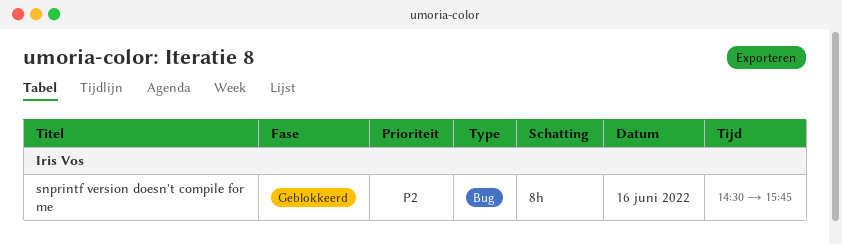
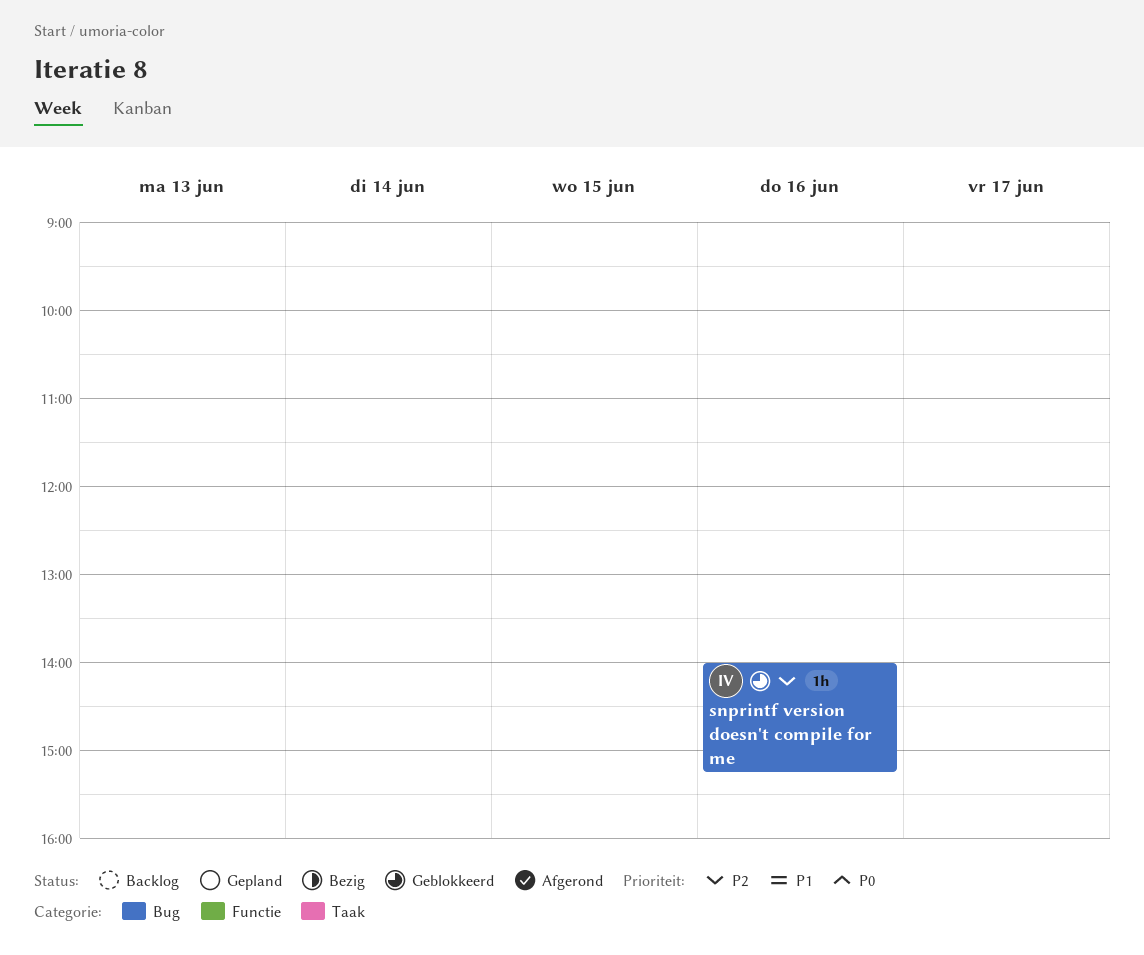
snprintf version doesn't compile for me, estimate: 8h -> 1h
snprintf version doesn't compile for me, begins: 14:30 -> 14:00
snprintf version doesn't compile for me, ends: 15:45 -> 15:15

